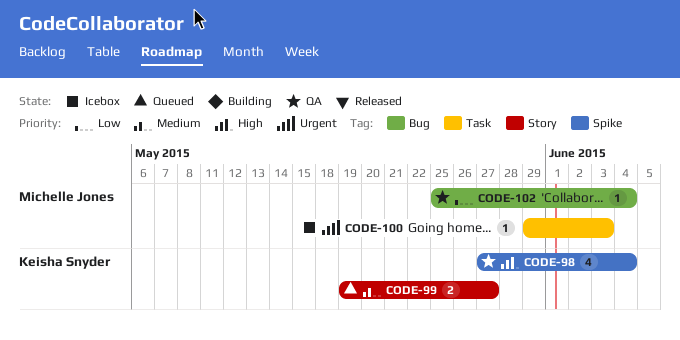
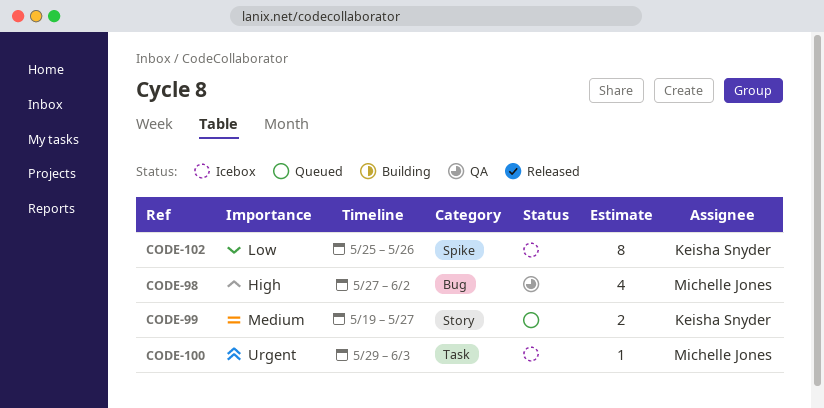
CODE-98, owner: Keisha Snyder -> Michelle Jones
CODE-98, label: Spike -> Bug
CODE-98, due: Jun 4 -> Jun 2
CODE-102, status: QA -> Icebox
CODE-102, owner: Michelle Jones -> Keisha Snyder
CODE-102, label: Bug -> Spike
CODE-102, estimate: 1 -> 8
CODE-102, due: Jun 4 -> May 26

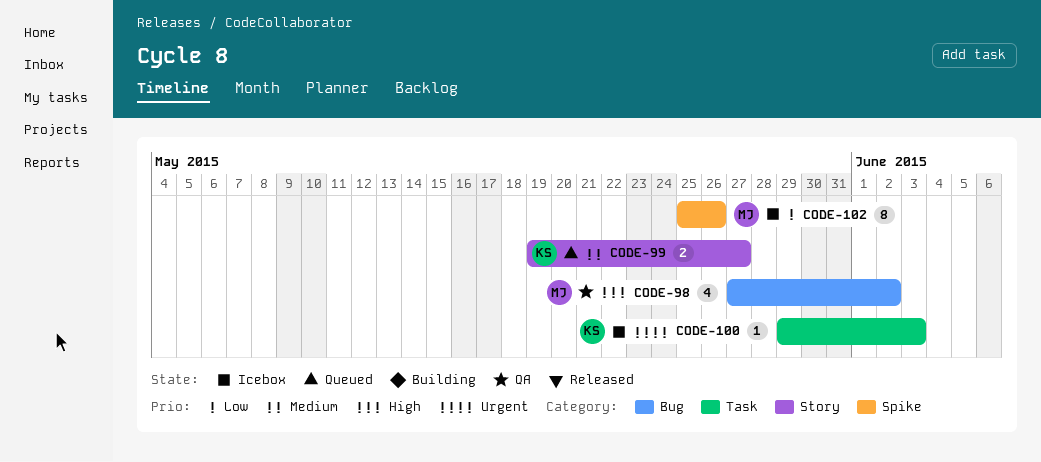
CODE-100, owner: Michelle Jones -> Keisha Snyder
CODE-102, owner: Keisha Snyder -> Michelle Jones

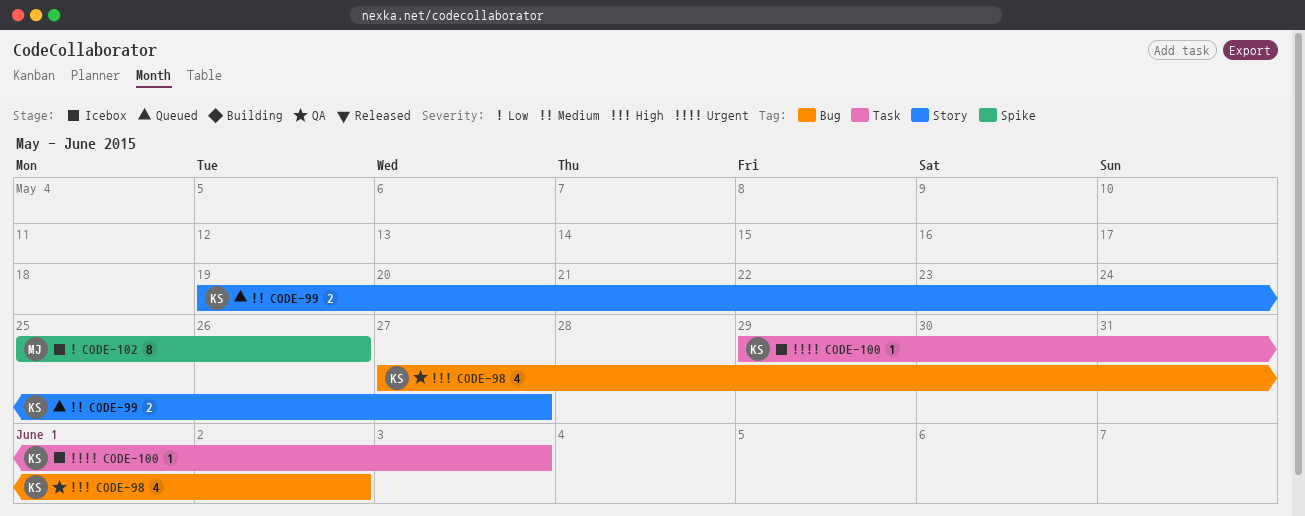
CODE-98, owner: MJ -> KS

